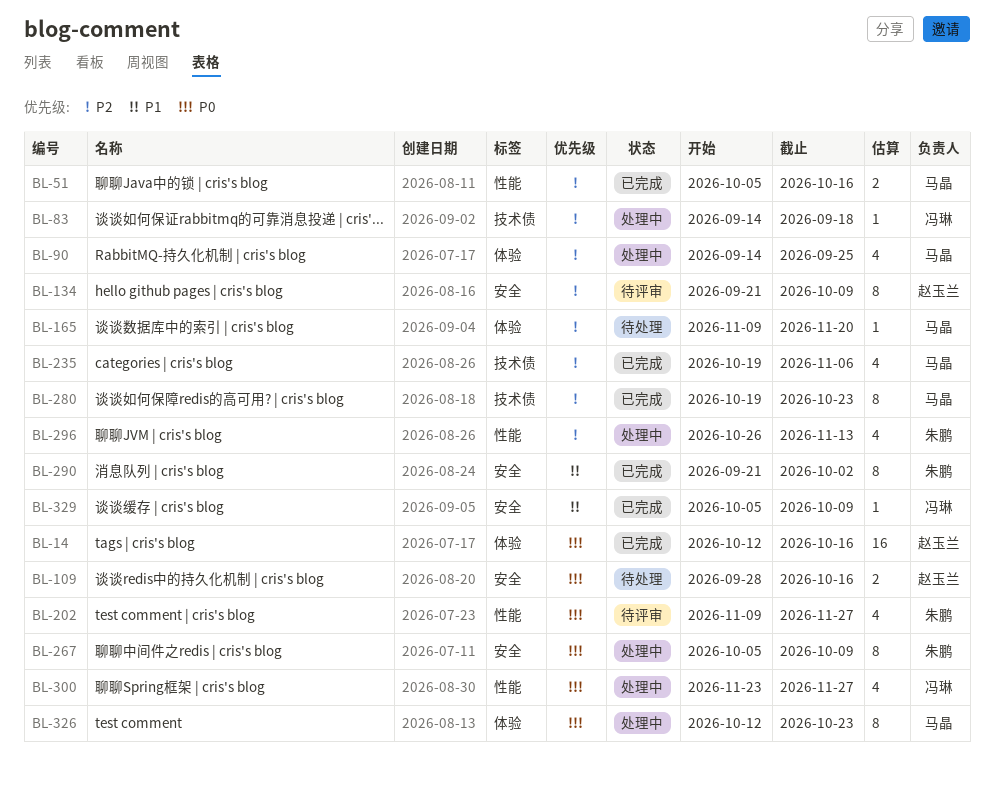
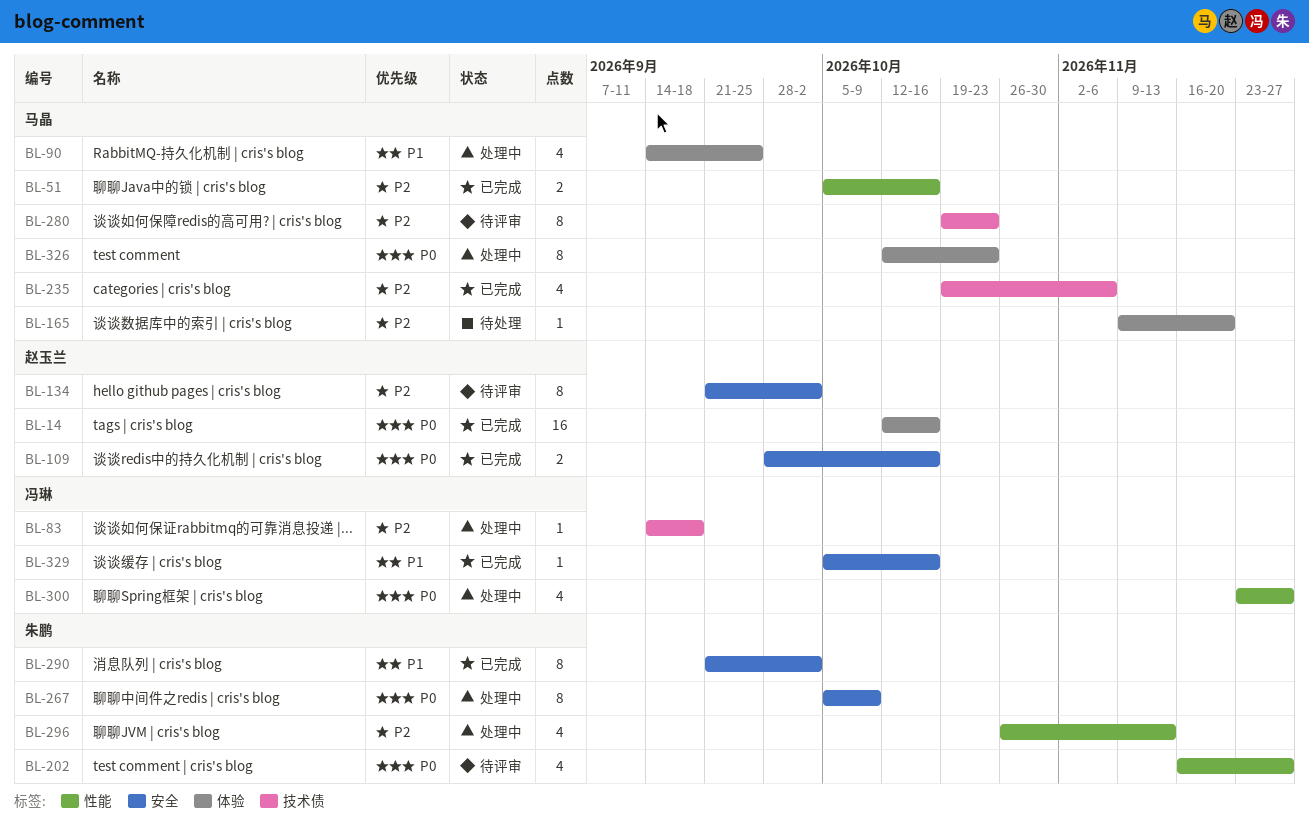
BL-90, priority: P2 -> P1
BL-109, status: 待处理 -> 已完成
BL-134, due: Oct 9 -> Oct 2
BL-202, start: Nov 9 -> Nov 16
BL-280, status: 已完成 -> 待评审
BL-329, due: Oct 9 -> Oct 16

